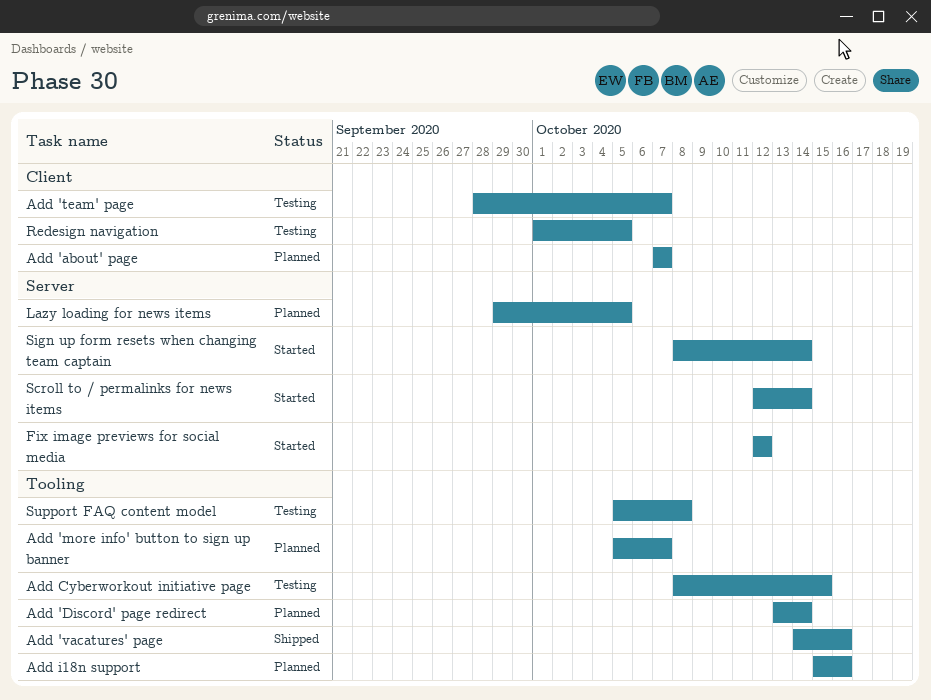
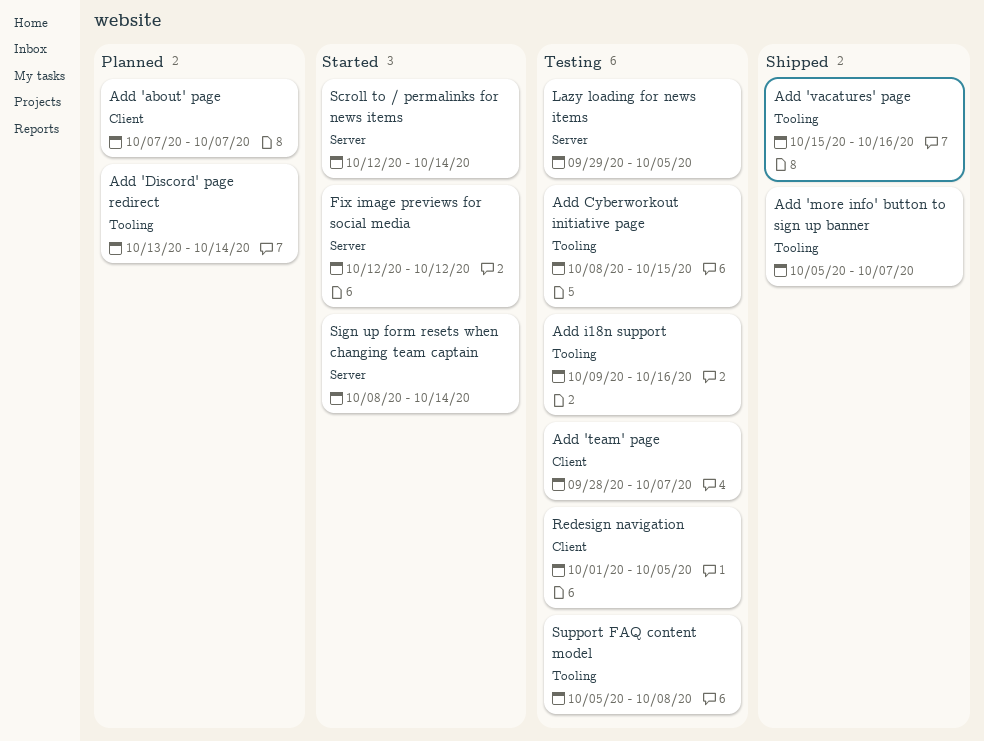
Add 'more info' button to sign up banner, status: Planned -> Shipped
Add 'vacatures' page, start: Oct 14 -> Oct 15
Add i18n support, status: Planned -> Testing
Add i18n support, start: Oct 15 -> Oct 9
Lazy loading for news items, status: Planned -> Testing

